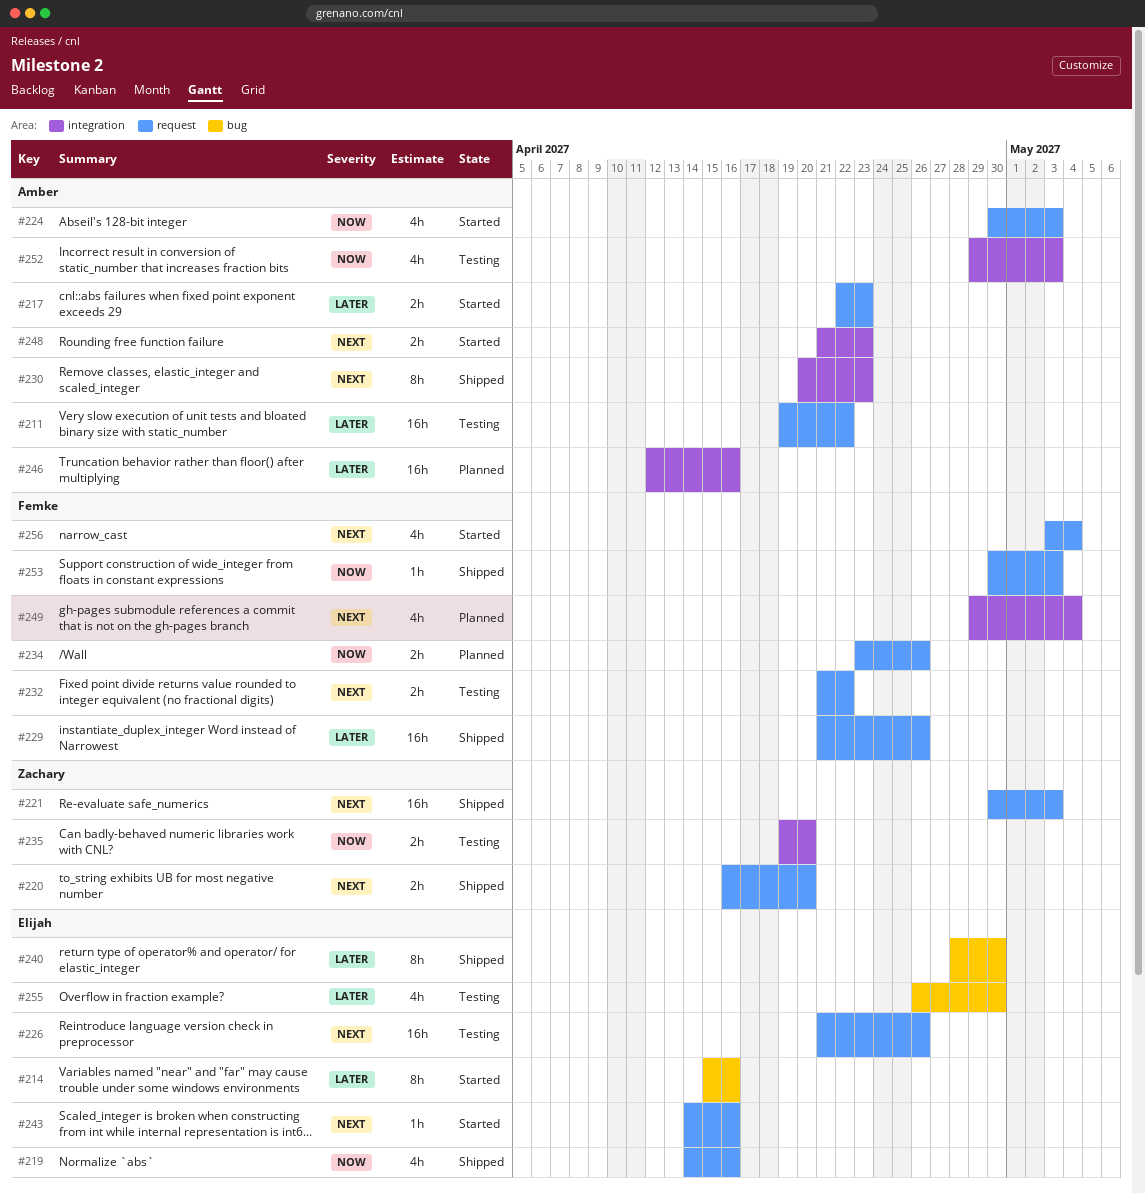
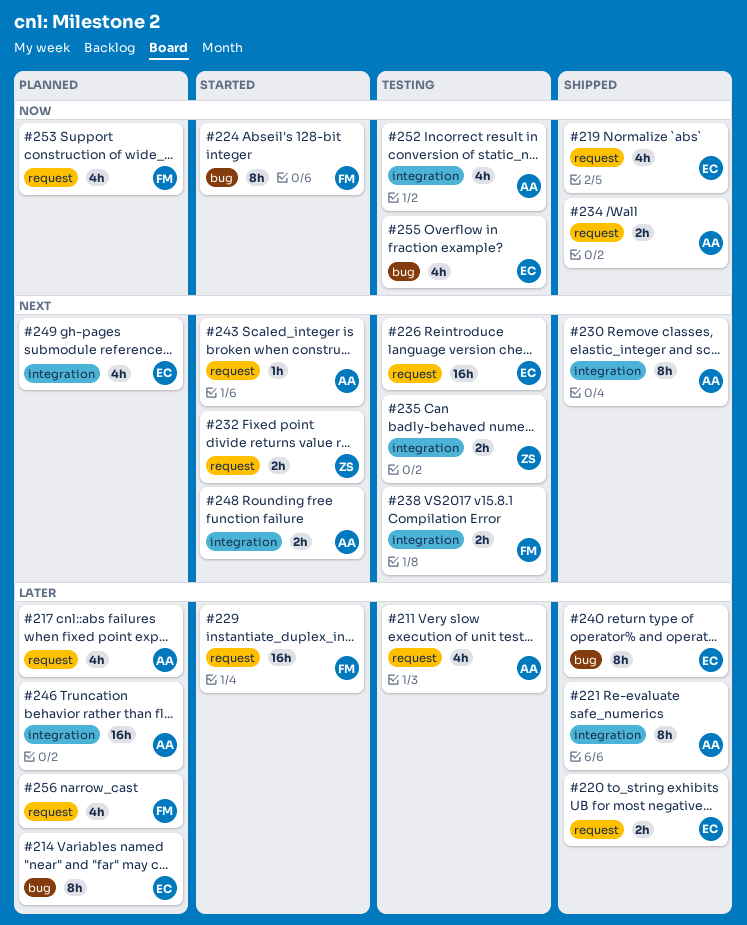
#211, estimate: 16h -> 4h
#214, status: Started -> Planned
#217, status: Started -> Planned
#217, estimate: 2h -> 4h
#220, owner: Zachary -> Elijah
#220, priority: Next -> Later
#221, owner: Zachary -> Amber
#221, priority: Next -> Later
#221, label: request -> integration
#221, estimate: 16h -> 8h
#224, owner: Amber -> Femke
#224, label: request -> bug
#224, estimate: 4h -> 8h
#229, status: Shipped -> Started
#232, status: Testing -> Started
#232, owner: Femke -> Zachary
#234, status: Planned -> Shipped
#234, owner: Femke -> Amber
#235, priority: Now -> Next
#238: none -> present
#243, owner: Elijah -> Amber
#249, owner: Femke -> Elijah
#253, status: Shipped -> Planned
#253, estimate: 1h -> 4h
#255, priority: Later -> Now
#256, status: Started -> Planned
#256, priority: Next -> Later

